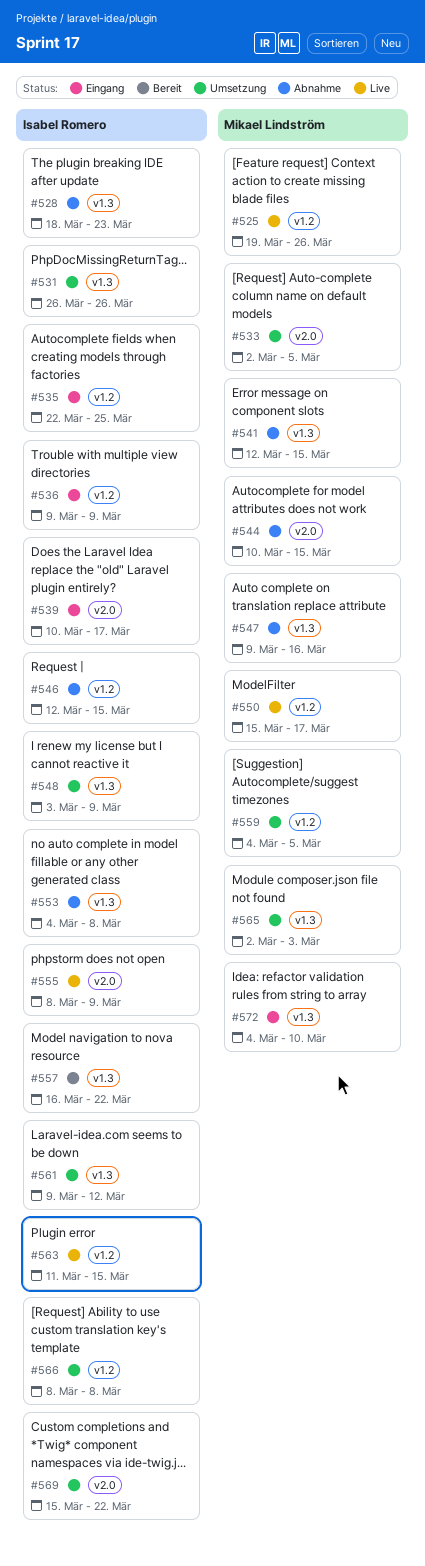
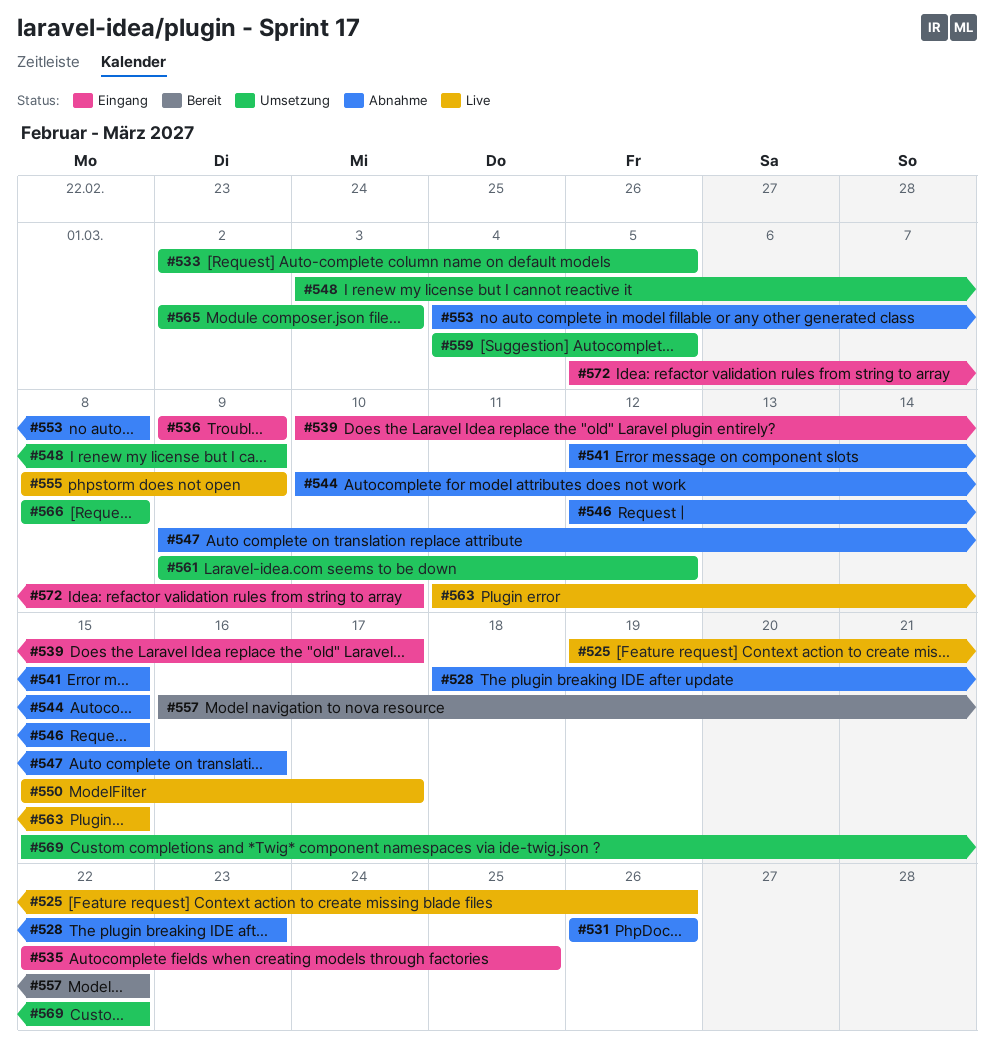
#531, status: Umsetzung -> Abnahme
#572, start: Mar 4 -> Mar 5

